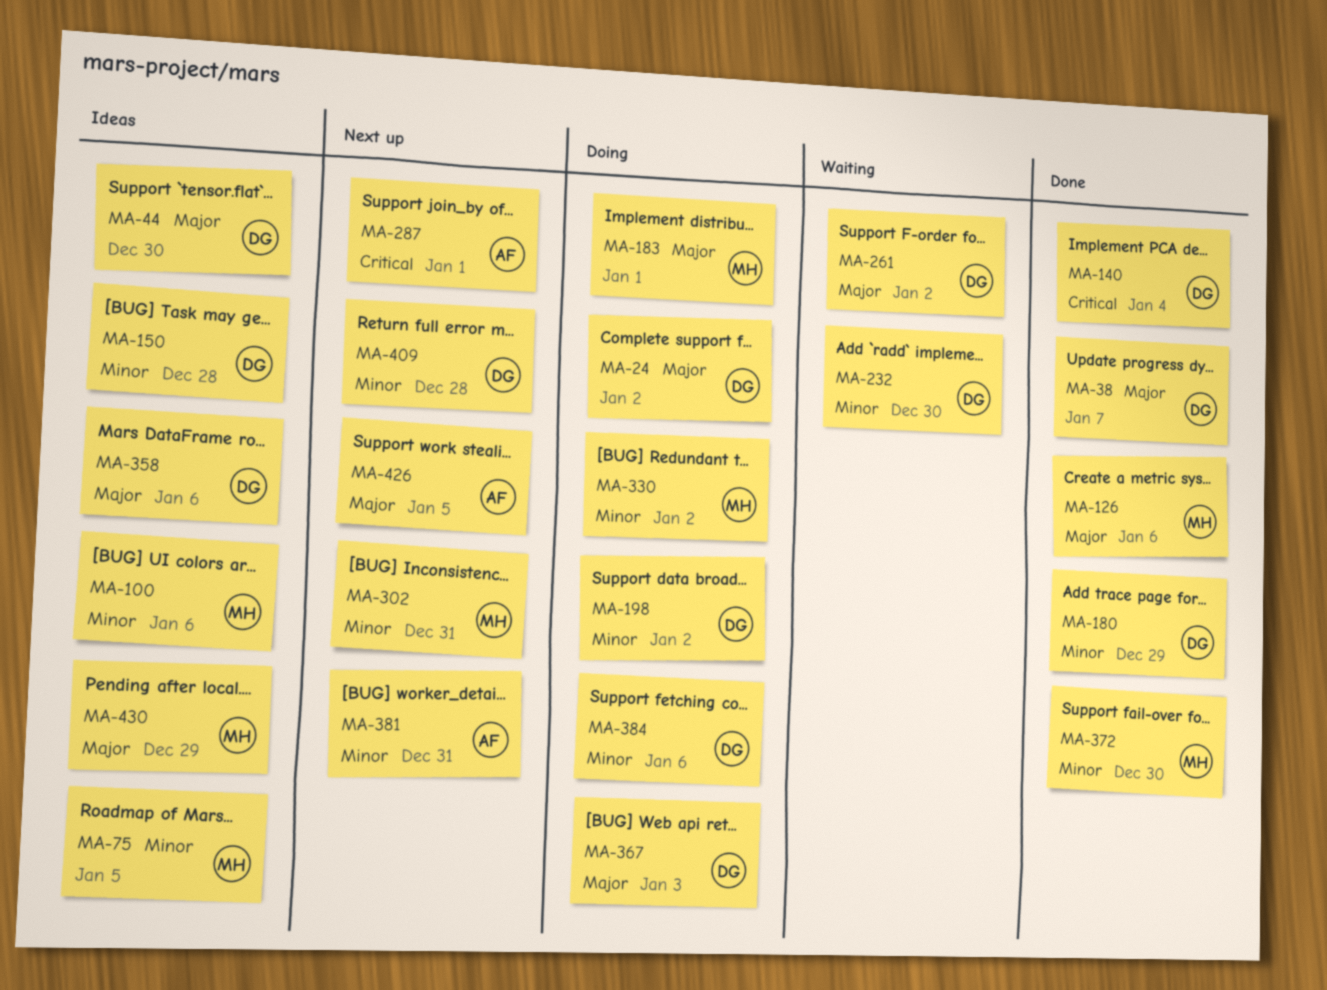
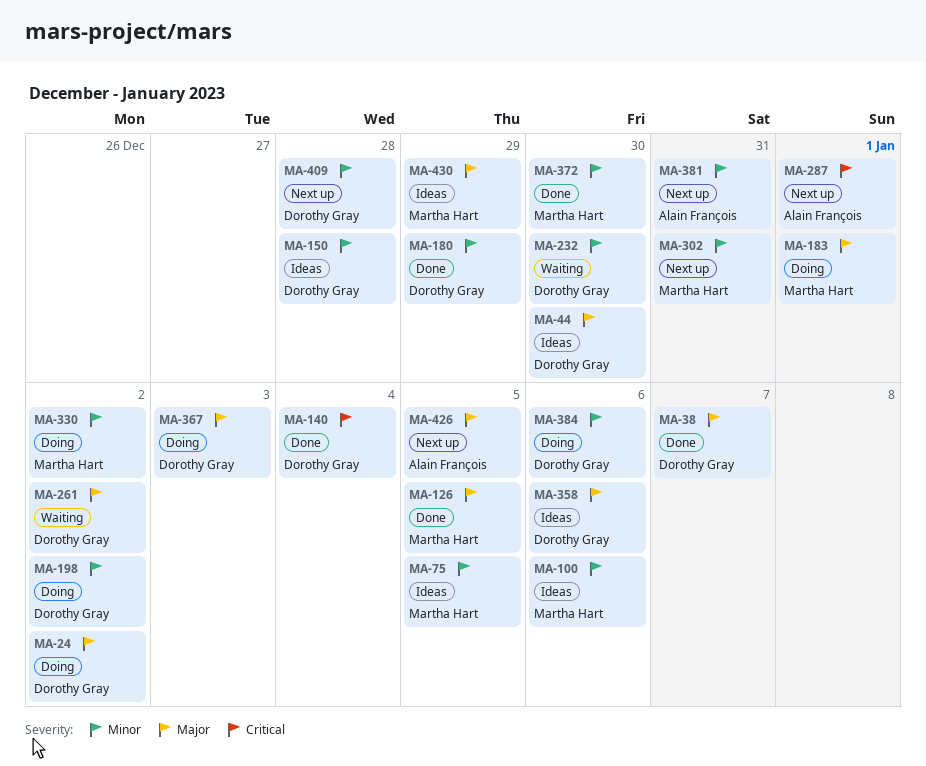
MA-126, due: Jan 6 -> Jan 5

